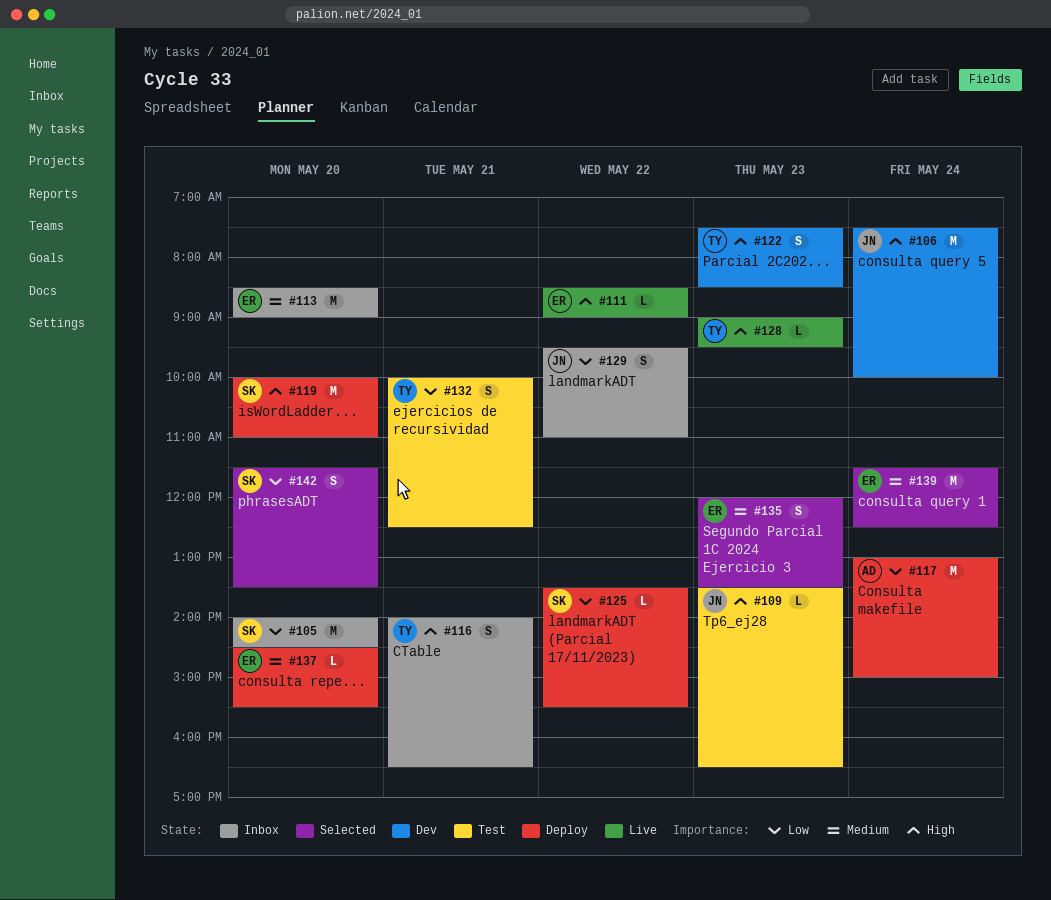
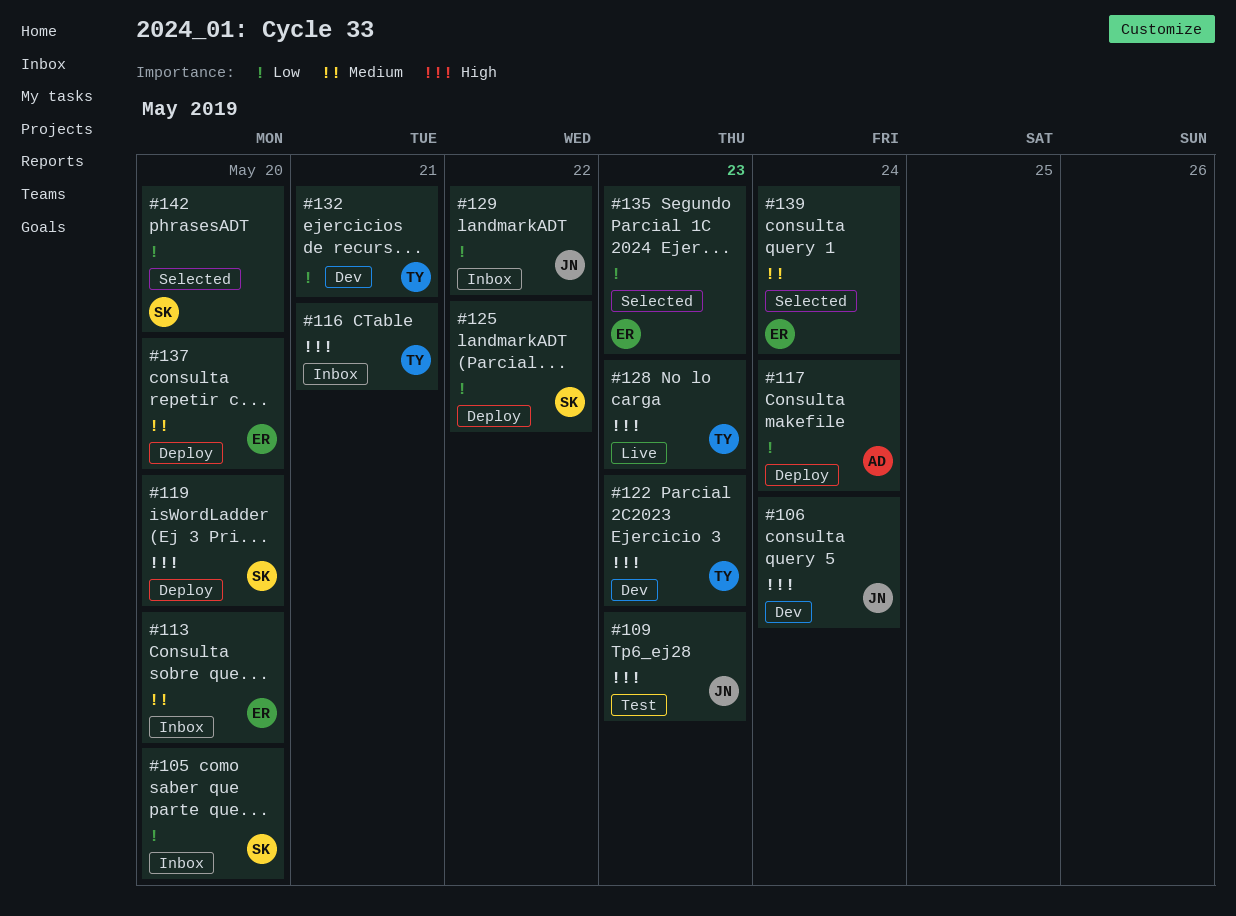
#111: present -> none
#132, status: Test -> Dev
#135, priority: Medium -> Low

